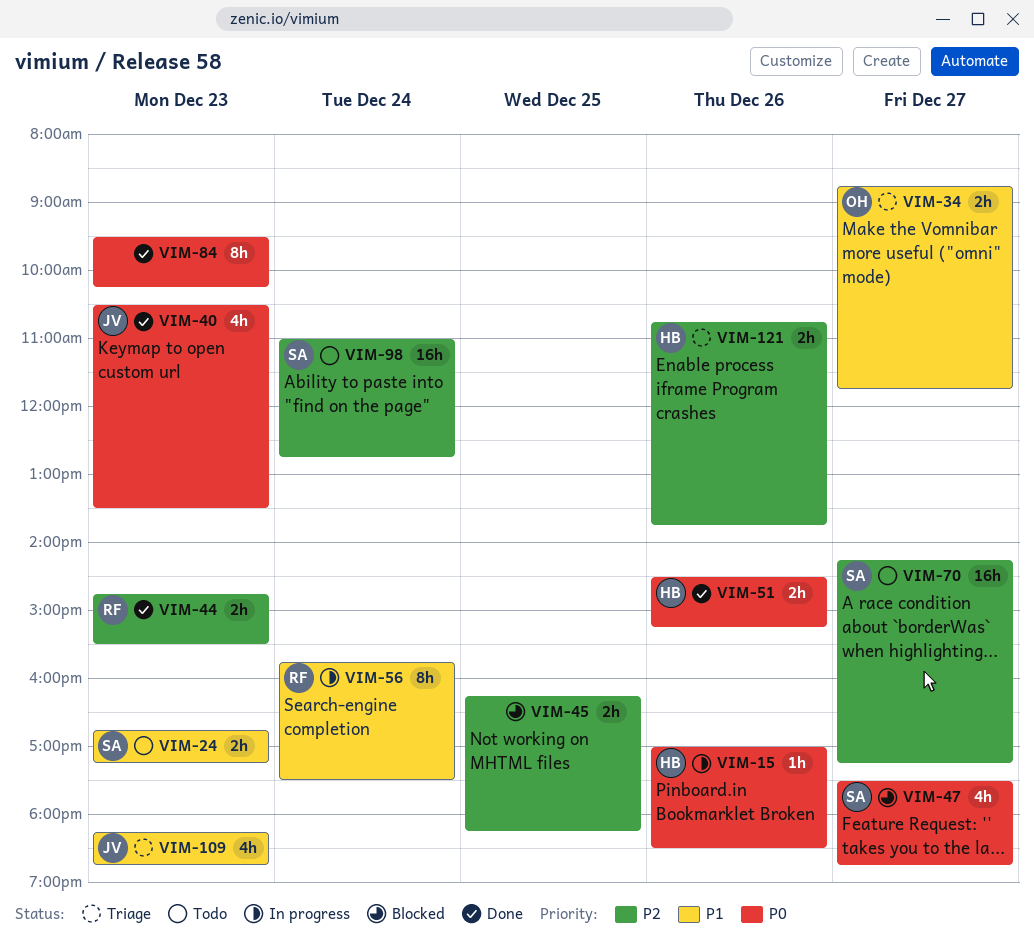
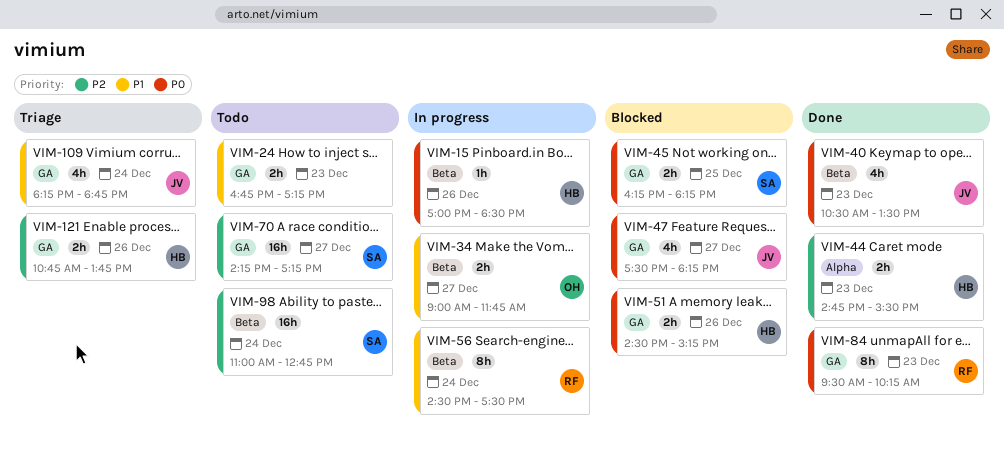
VIM-24, owner: SA -> none
VIM-34, status: Triage -> In progress
VIM-34, begins: 08:45 -> 09:00
VIM-44, owner: RF -> HB
VIM-45, owner: none -> SA
VIM-45, priority: P2 -> P0
VIM-47, owner: SA -> JV
VIM-47, ends: 18:45 -> 18:15
VIM-51, status: Done -> Blocked
VIM-56, begins: 15:45 -> 14:30
VIM-84, owner: none -> RF
VIM-109, day: Dec 23 -> Dec 24

